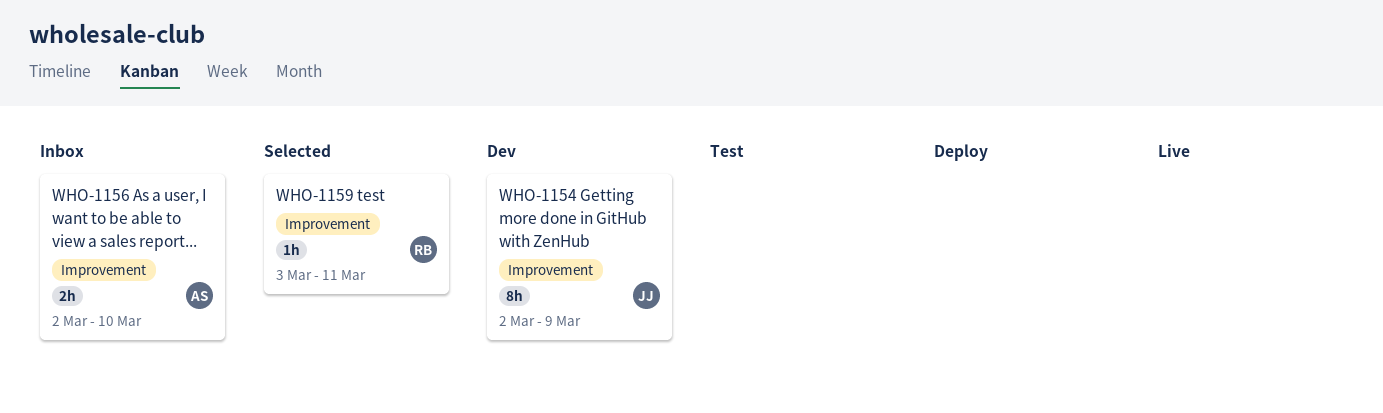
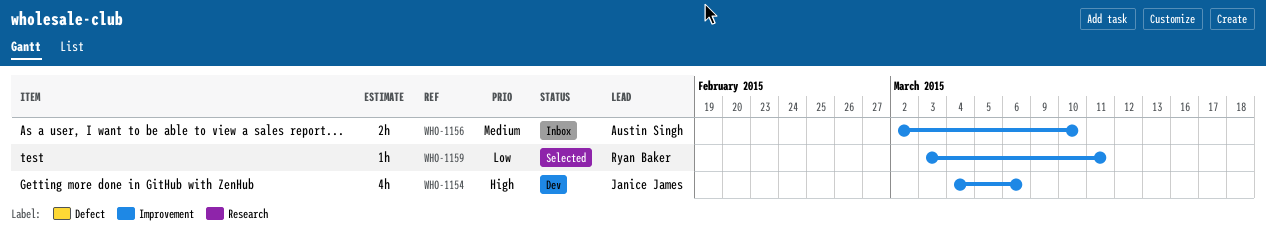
WHO-1154, estimate: 8h -> 4h
WHO-1154, start: Mar 2 -> Mar 4
WHO-1154, due: Mar 9 -> Mar 6

